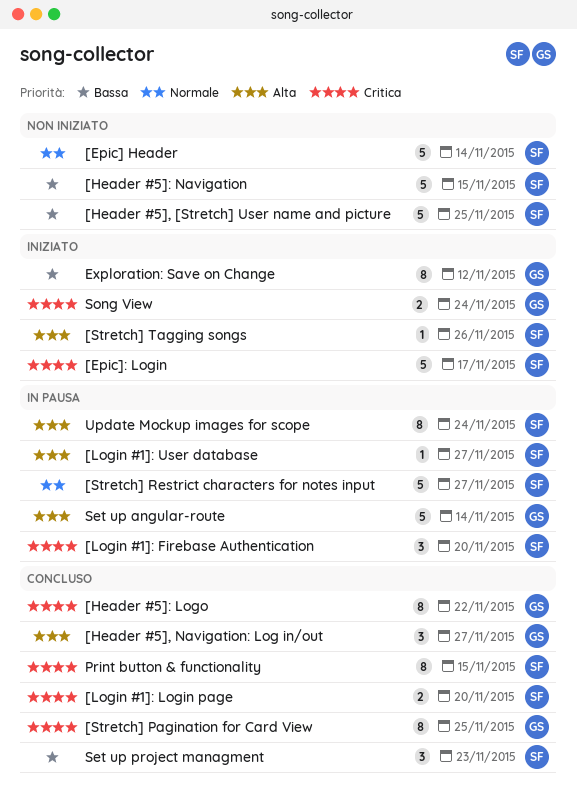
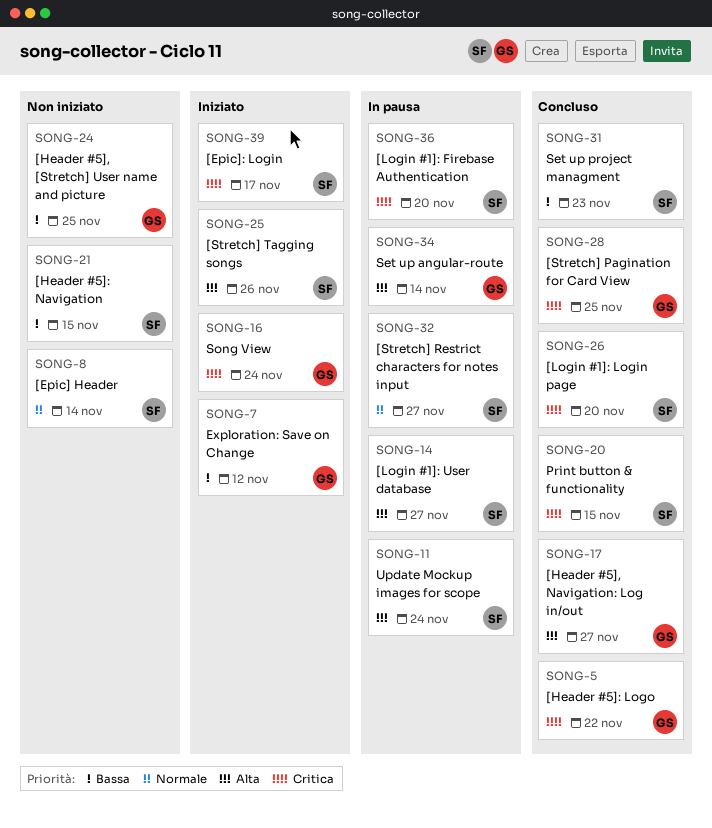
[Header #5], [Stretch] User name and picture, owner: SF -> GS

